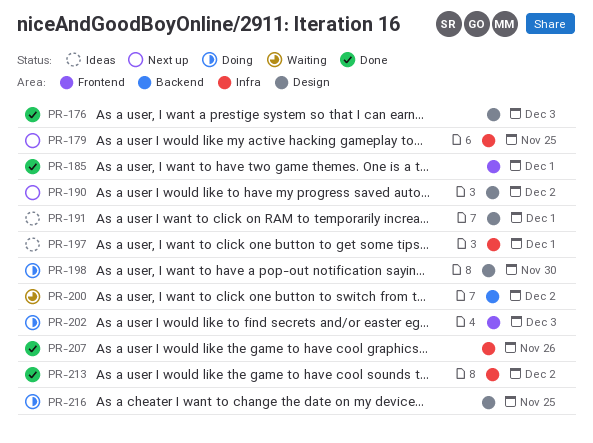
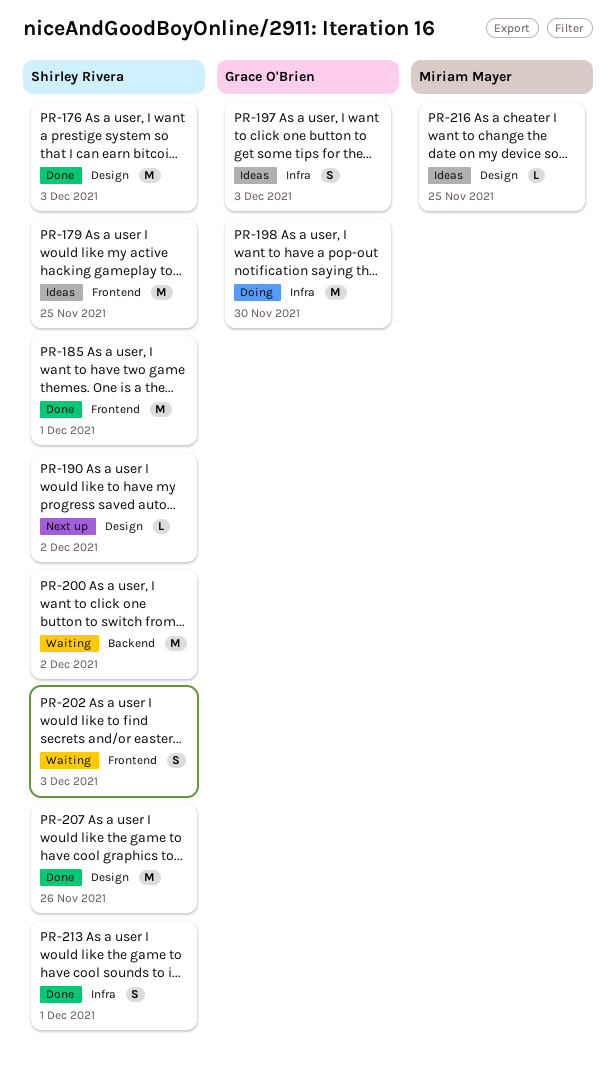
PR-179, status: Next up -> Ideas
PR-179, label: Infra -> Frontend
PR-191: present -> none
PR-197, due: Dec 1 -> Dec 3
PR-198, label: Design -> Infra
PR-202, status: Doing -> Waiting
PR-207, label: Infra -> Design
PR-213, due: Dec 2 -> Dec 1
PR-216, status: Doing -> Ideas

